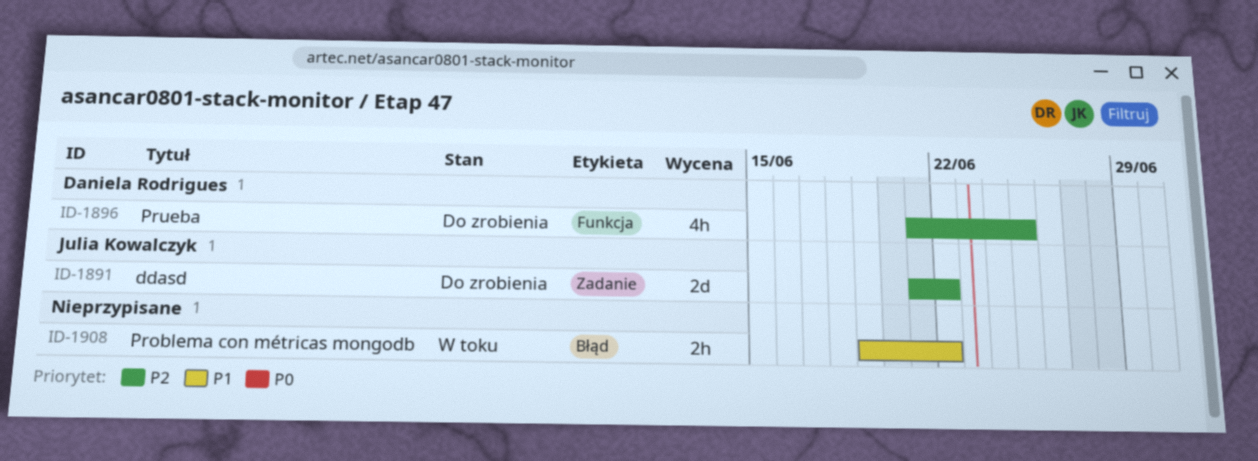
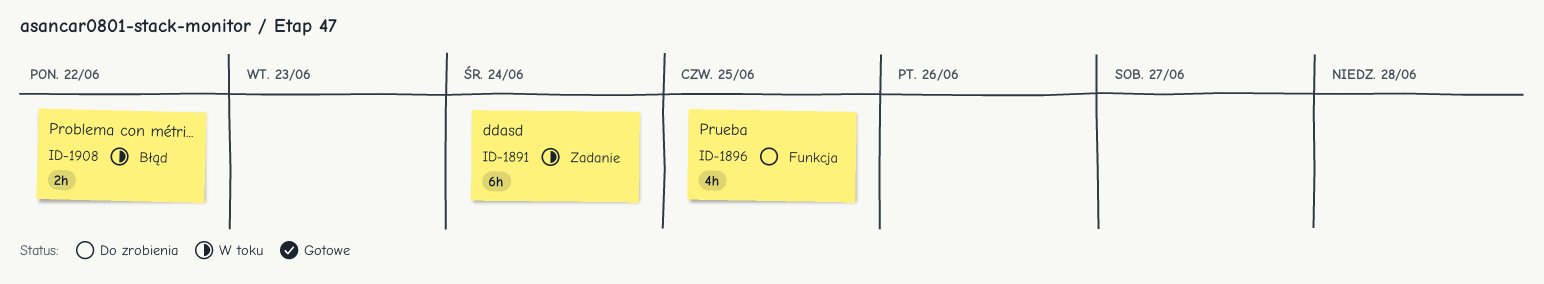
ID-1891, status: Do zrobienia -> W toku
ID-1891, estimate: 2d -> 6h
ID-1891, due: Jun 22 -> Jun 24

